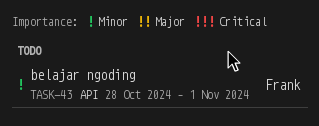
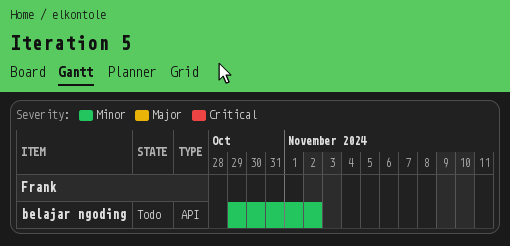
belajar ngoding, start: Oct 28 -> Oct 29
belajar ngoding, due: Nov 1 -> Nov 2

